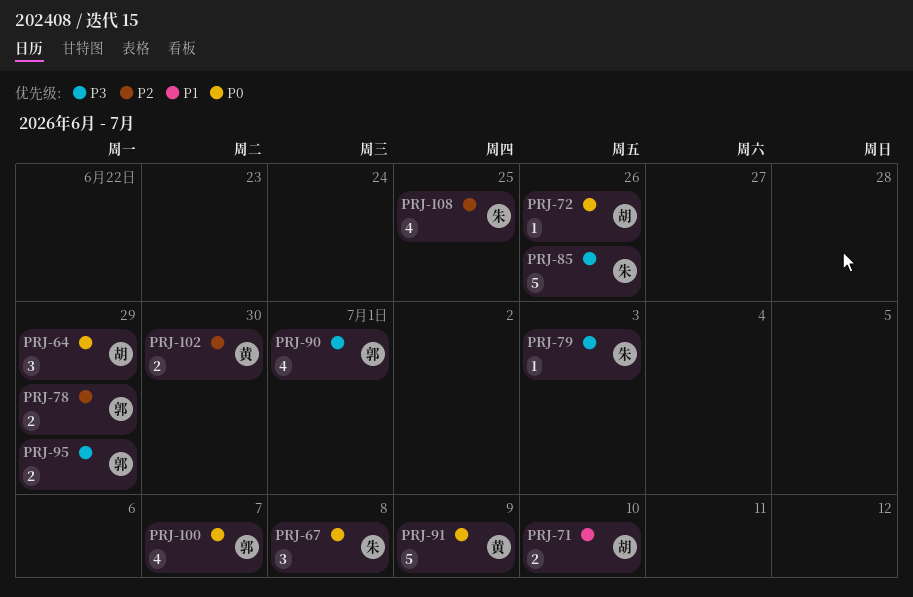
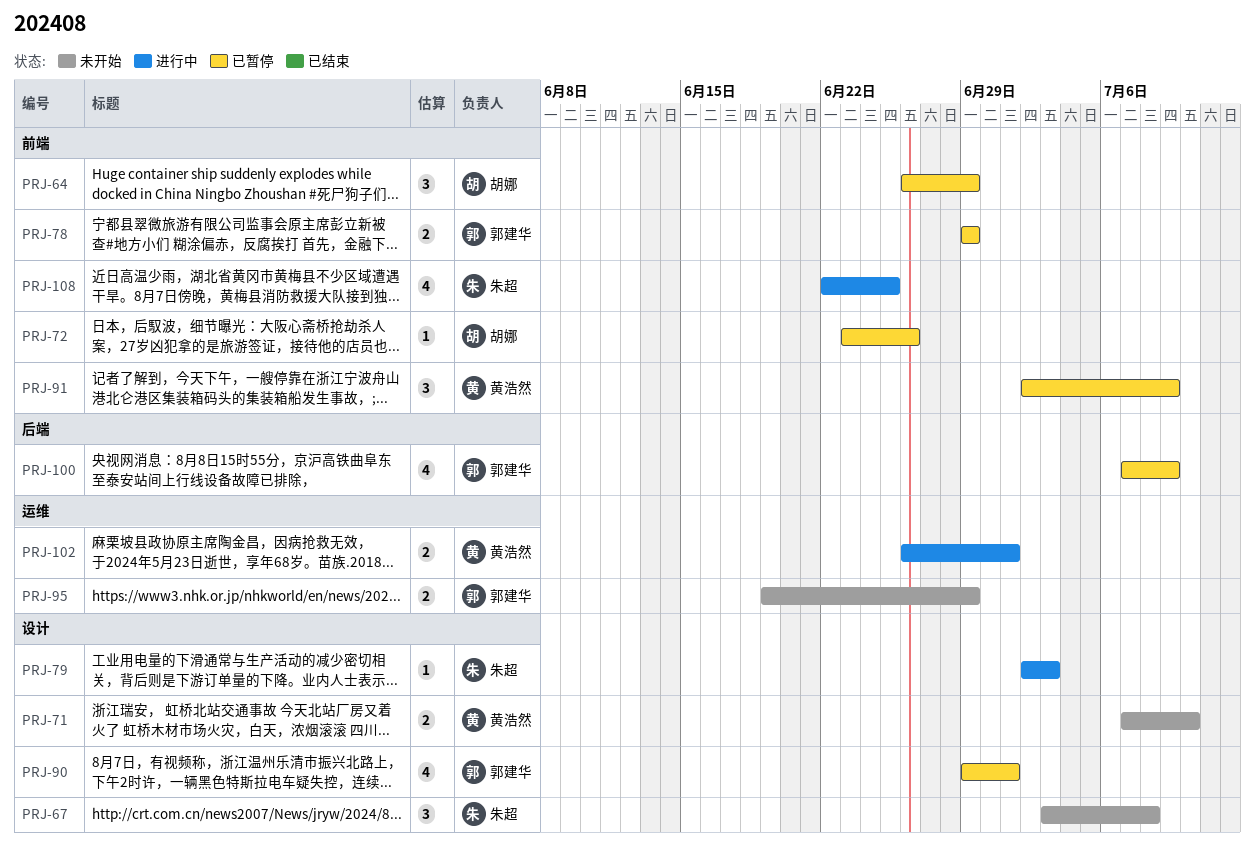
PRJ-71, owner: 胡娜 -> 黄浩然
PRJ-85: present -> none
PRJ-91, estimate: 5 -> 3
PRJ-100, due: Jul 7 -> Jul 9
PRJ-102, due: Jun 30 -> Jul 1

